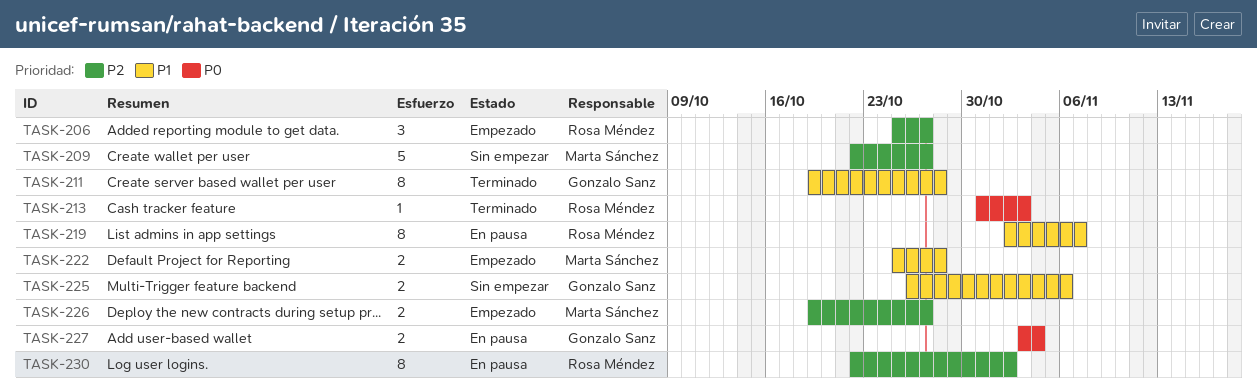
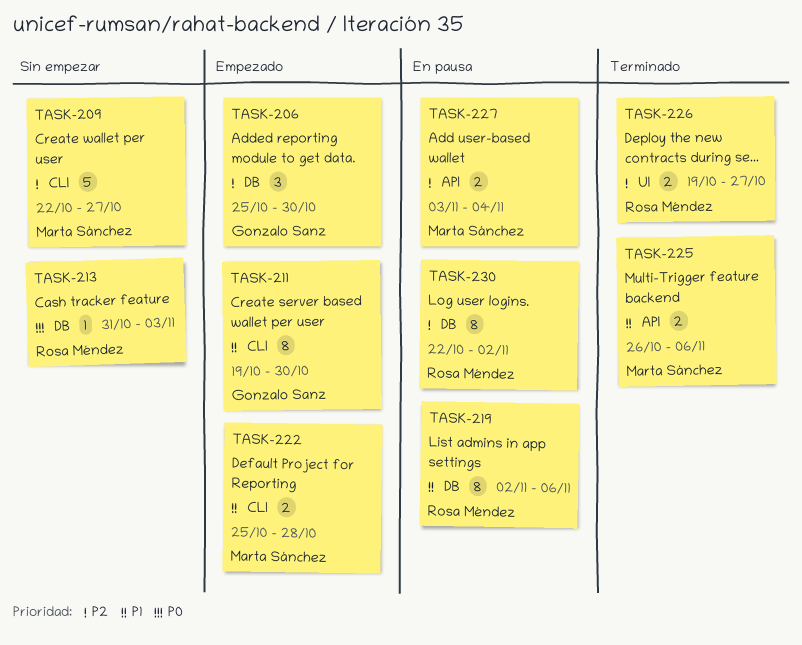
TASK-206, owner: Rosa Méndez -> Gonzalo Sanz
TASK-206, due: Oct 27 -> Oct 30
TASK-211, status: Terminado -> Empezado
TASK-211, due: Oct 28 -> Oct 30
TASK-213, status: Terminado -> Sin empezar
TASK-219, due: Nov 7 -> Nov 6
TASK-225, status: Sin empezar -> Terminado
TASK-225, owner: Gonzalo Sanz -> Marta Sánchez
TASK-226, status: Empezado -> Terminado
TASK-226, owner: Marta Sánchez -> Rosa Méndez
TASK-227, owner: Gonzalo Sanz -> Marta Sánchez
TASK-227, priority: P0 -> P2

